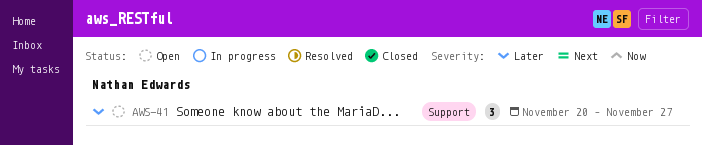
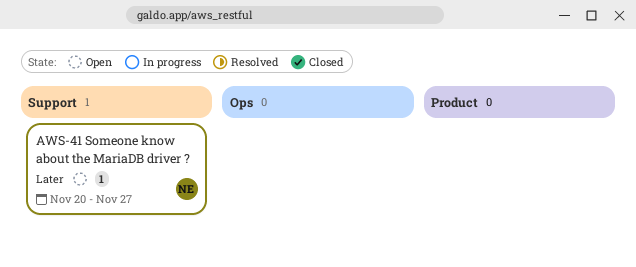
AWS-41, estimate: 3 -> 1

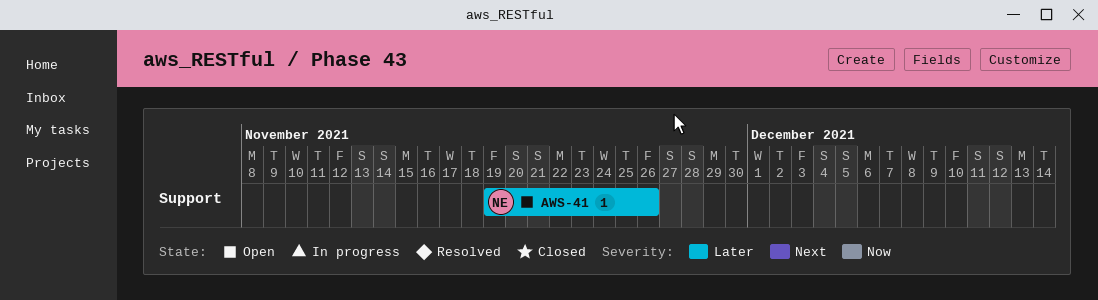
AWS-41, start: Nov 20 -> Nov 19
AWS-41, due: Nov 27 -> Nov 26

